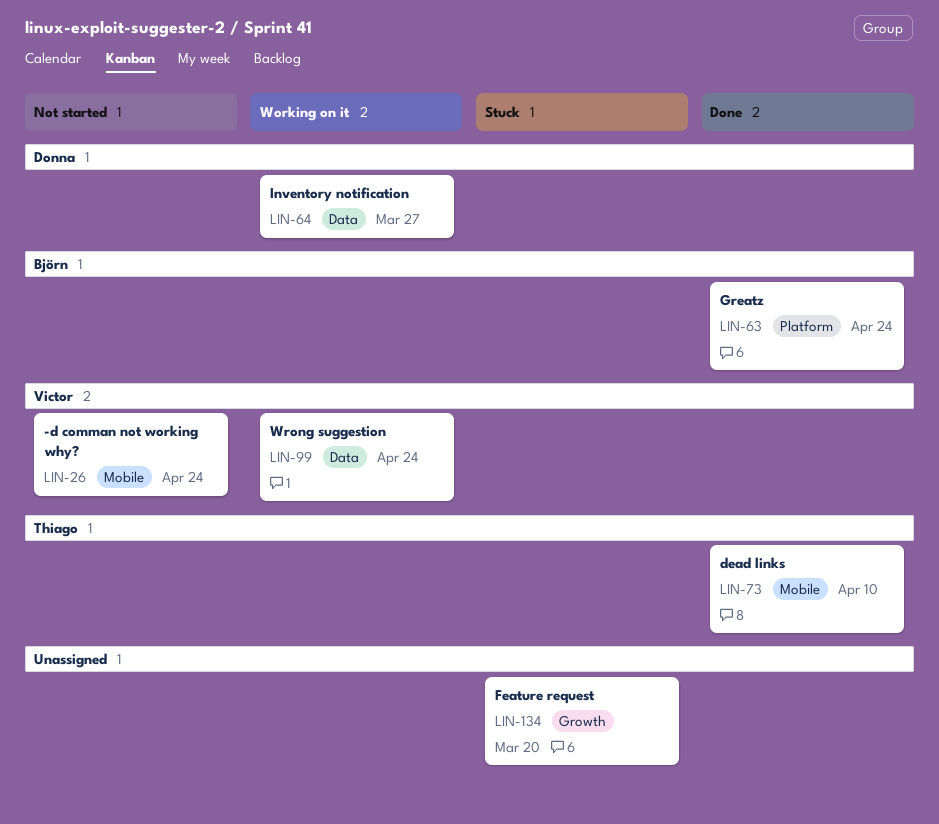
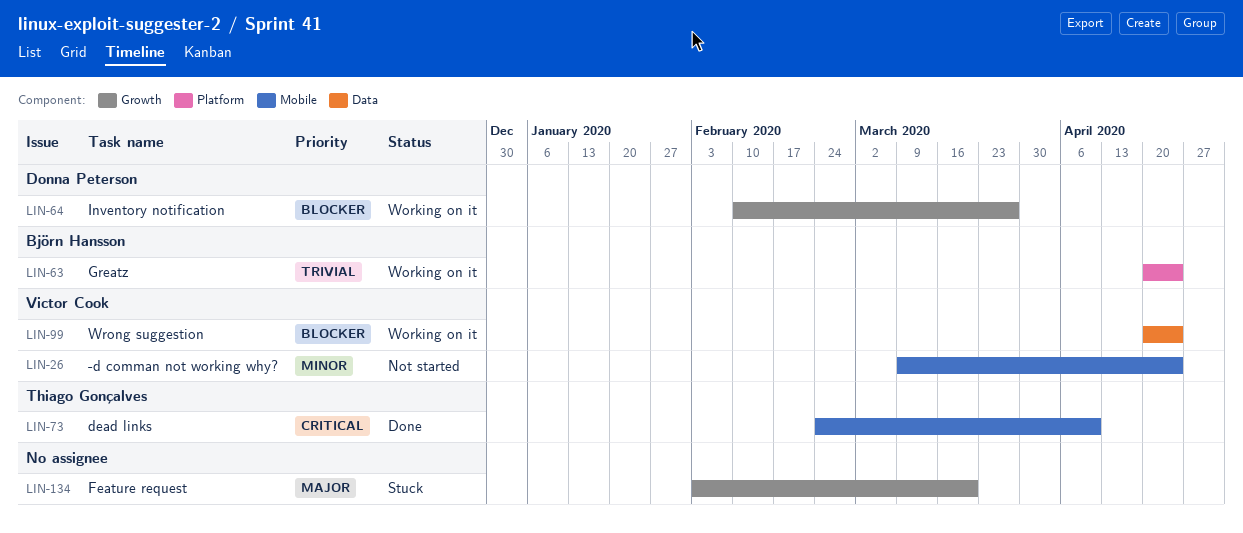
LIN-63, status: Done -> Working on it
LIN-64, label: Data -> Growth

